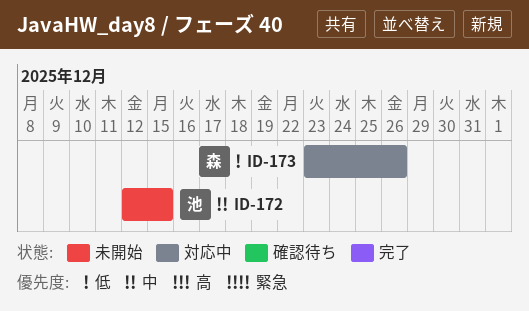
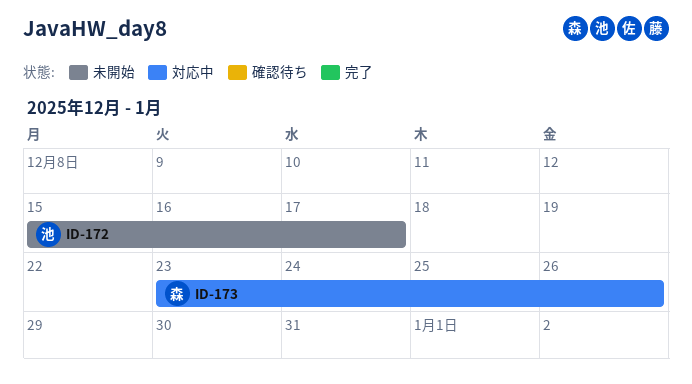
ID-172, start: Dec 12 -> Dec 15
ID-172, due: Dec 15 -> Dec 17

